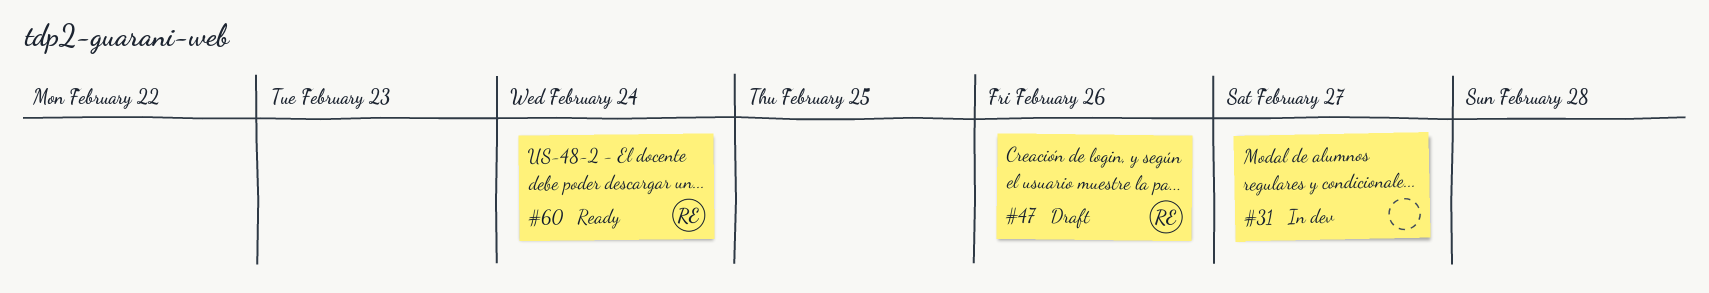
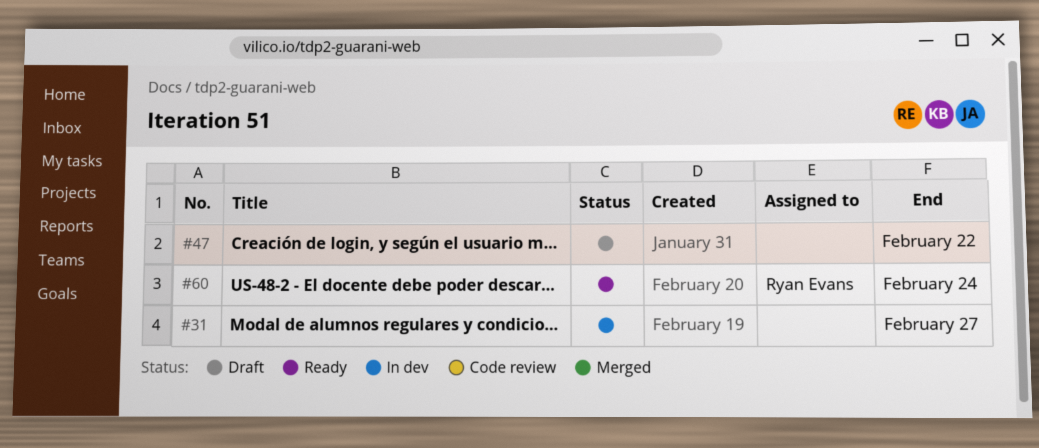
#47, owner: Ryan Evans -> none
#47, due: Feb 26 -> Feb 22

